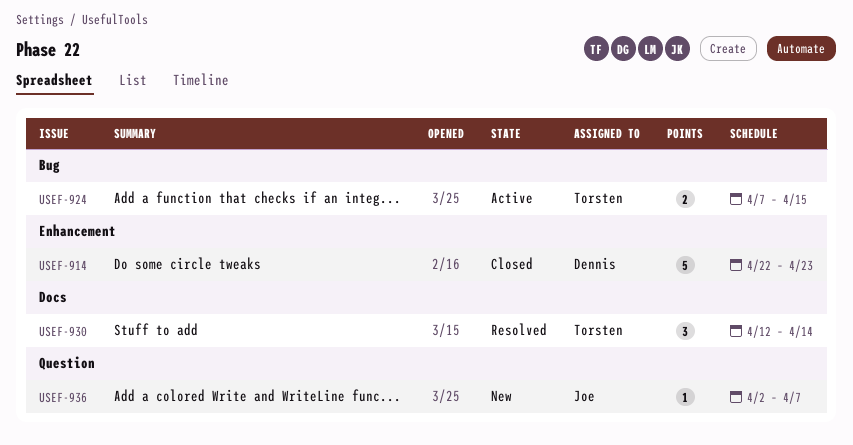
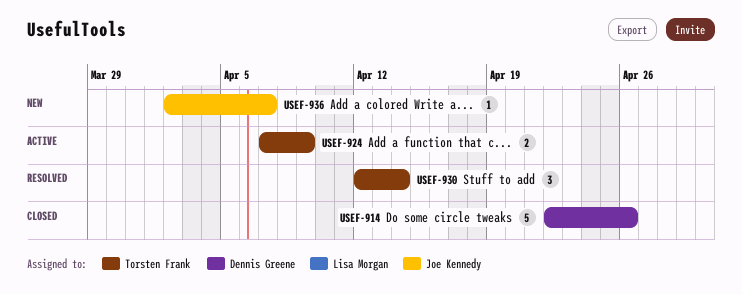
USEF-914, due: Apr 23 -> Apr 26
USEF-924, due: Apr 15 -> Apr 9

